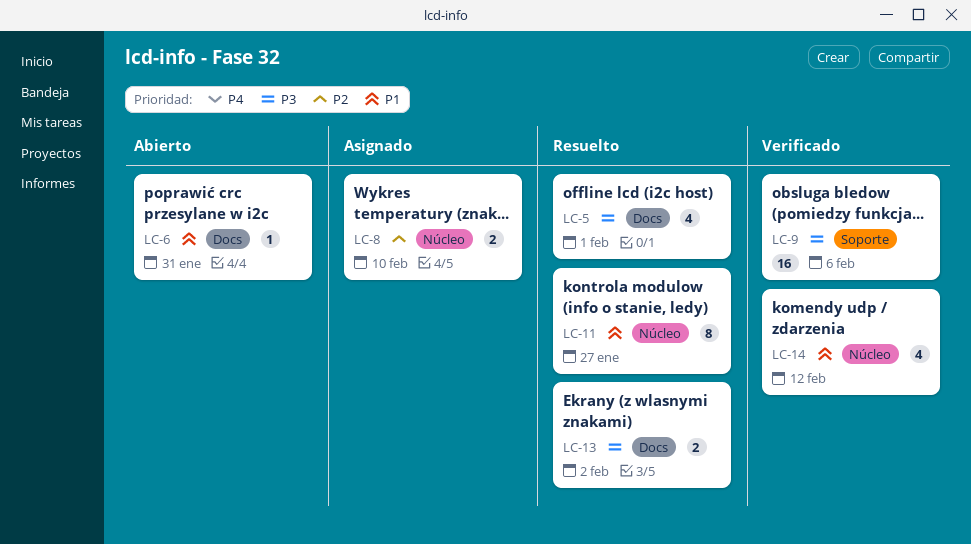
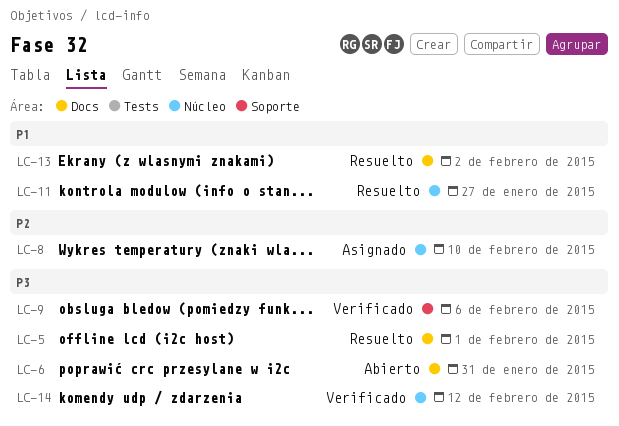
LC-6, priority: P1 -> P3
LC-13, priority: P3 -> P1
LC-14, priority: P1 -> P3

